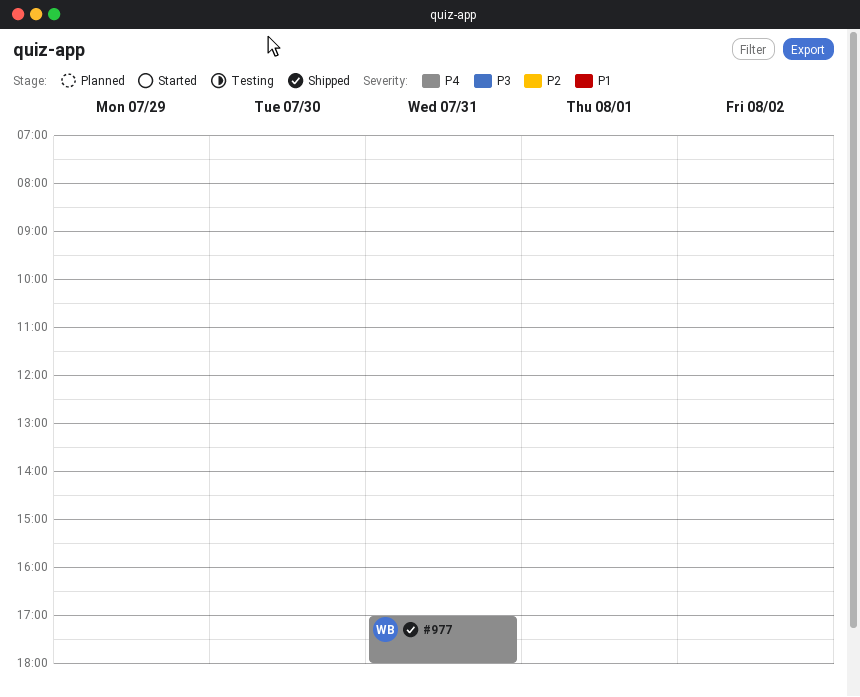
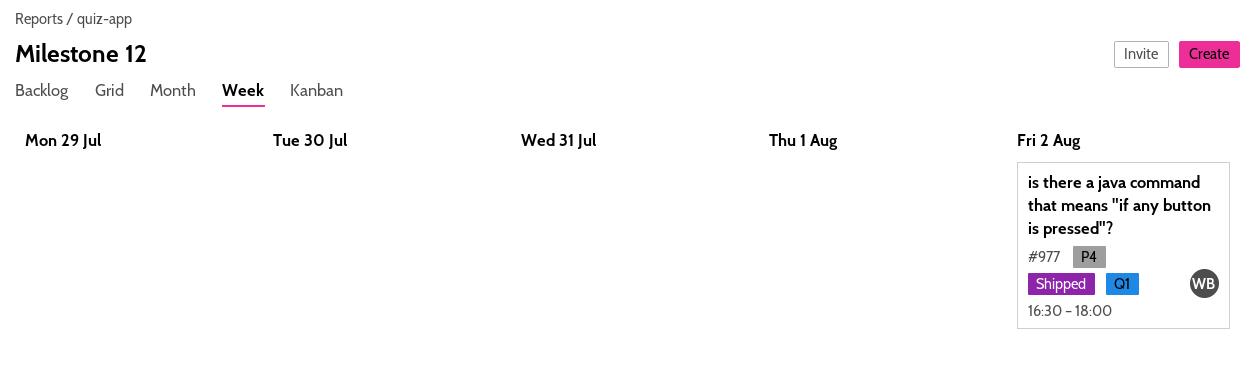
#977, day: Jul 31 -> Aug 2
#977, begins: 17:00 -> 16:30

